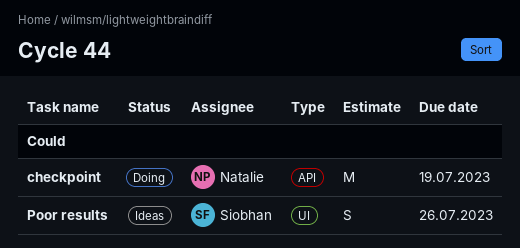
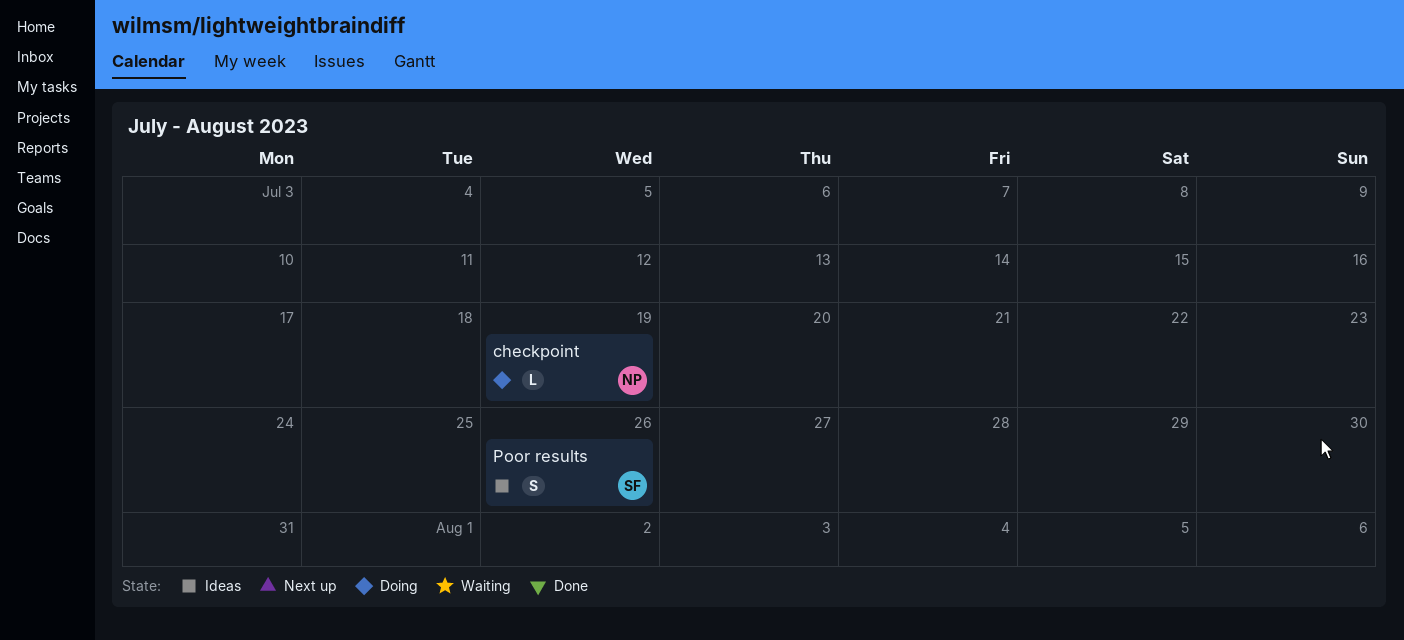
checkpoint, estimate: M -> L

